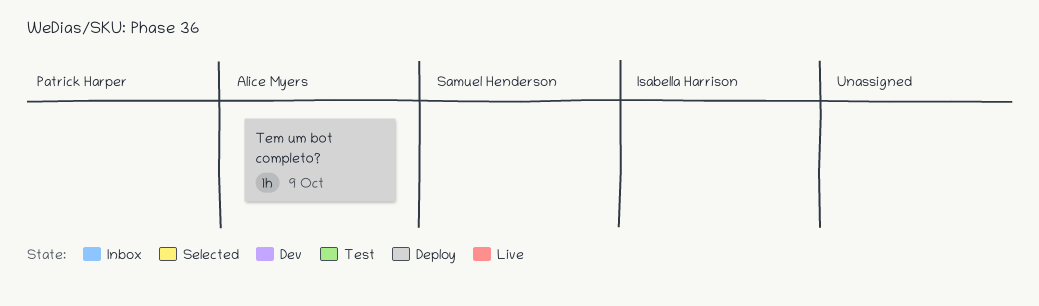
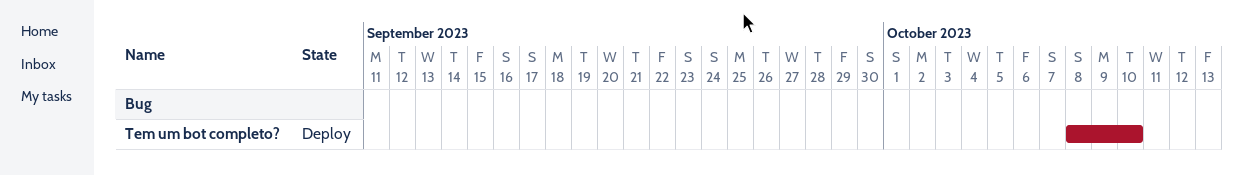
Tem um bot completo?, due: Oct 9 -> Oct 10

